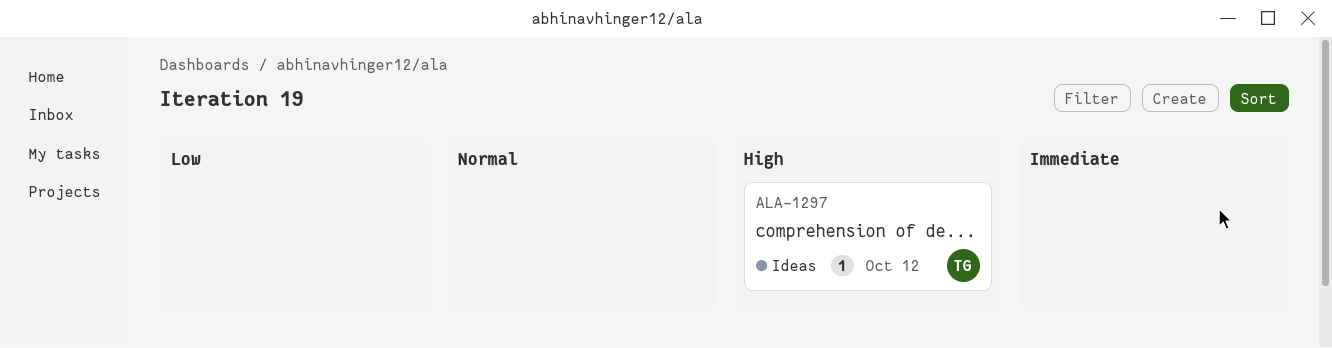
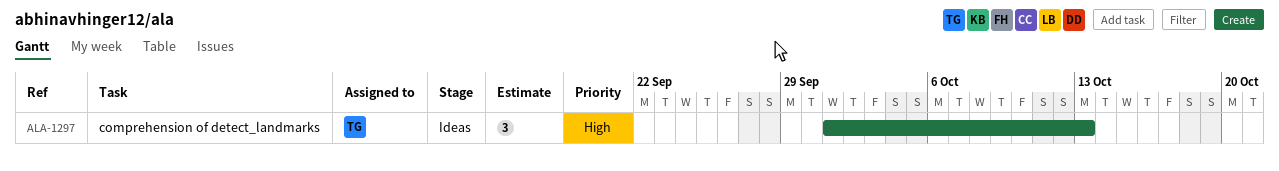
ALA-1297, estimate: 1 -> 3
ALA-1297, due: Oct 12 -> Oct 13

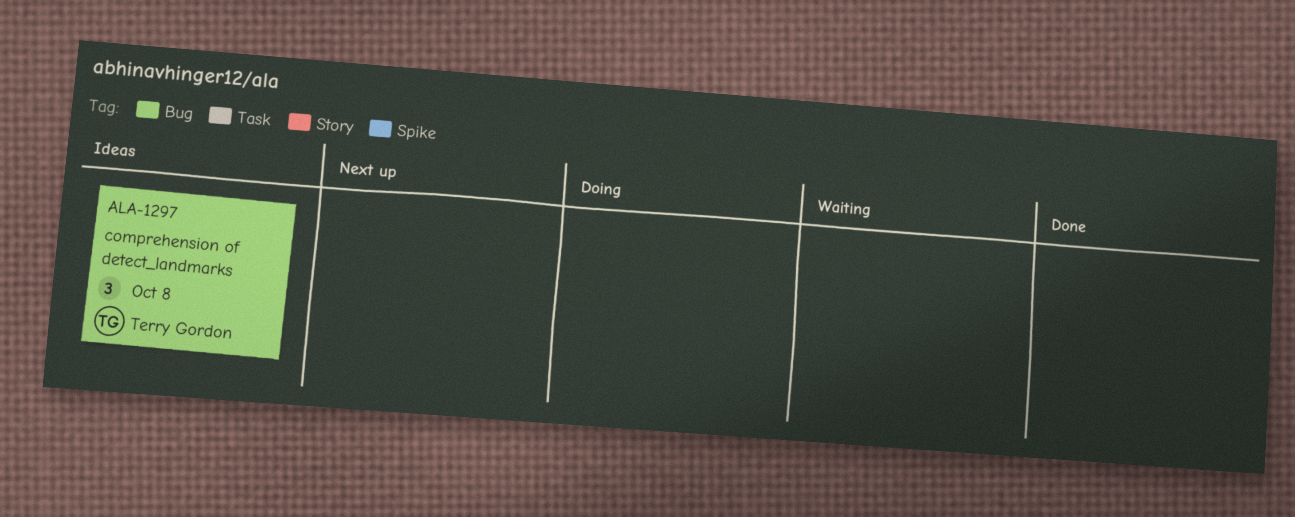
ALA-1297, due: Oct 13 -> Oct 8

